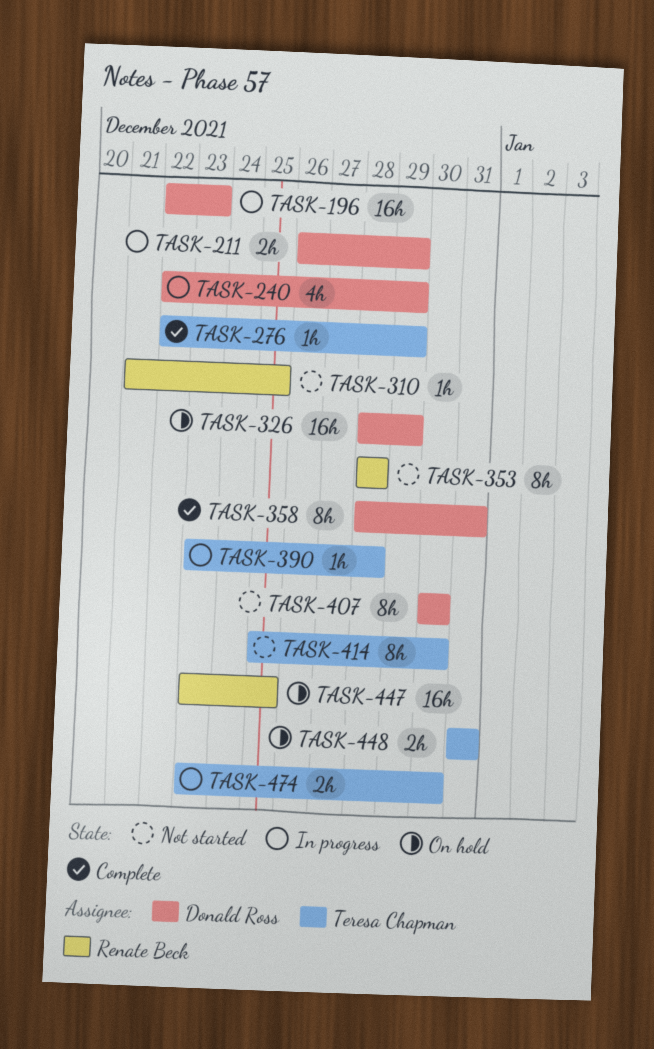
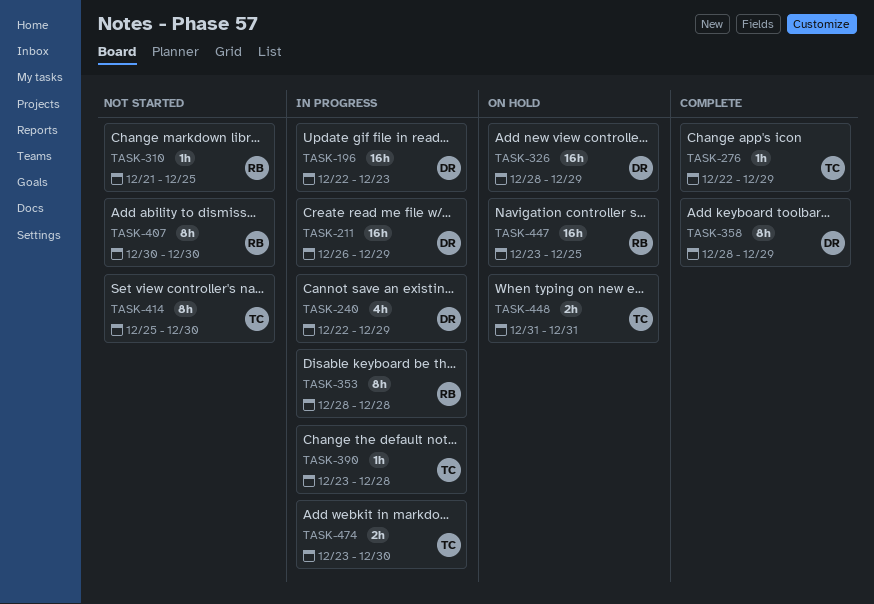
TASK-211, estimate: 2h -> 16h
TASK-353, status: Not started -> In progress
TASK-358, due: Dec 31 -> Dec 29
TASK-407, owner: Donald Ross -> Renate Beck

